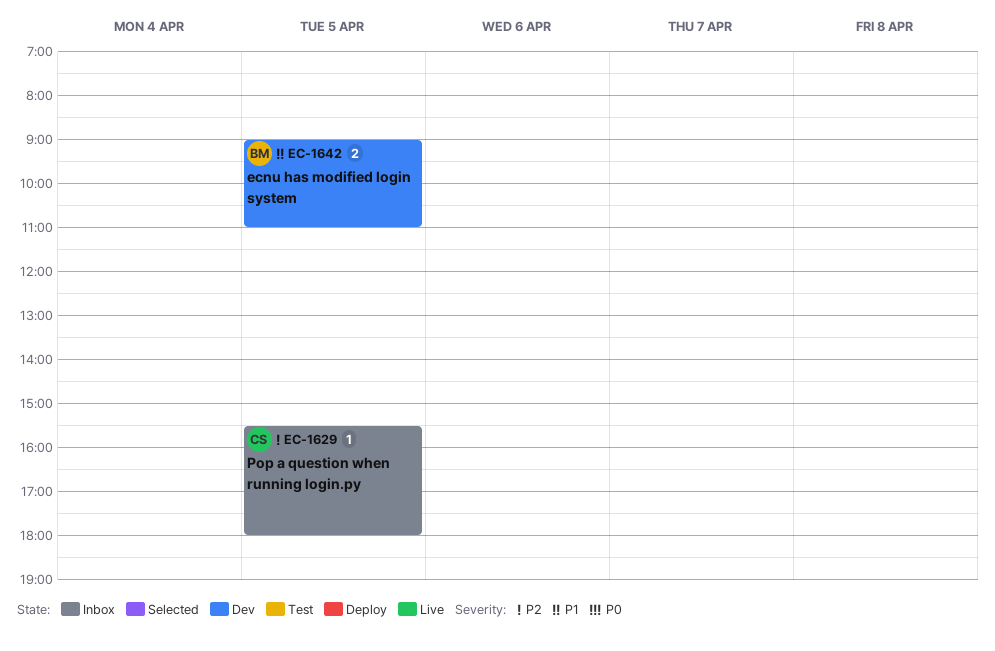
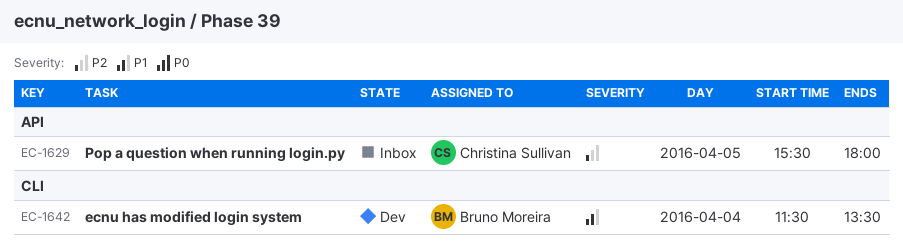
EC-1642, day: Apr 5 -> Apr 4
EC-1642, begins: 09:00 -> 11:30
EC-1642, ends: 11:00 -> 13:30

